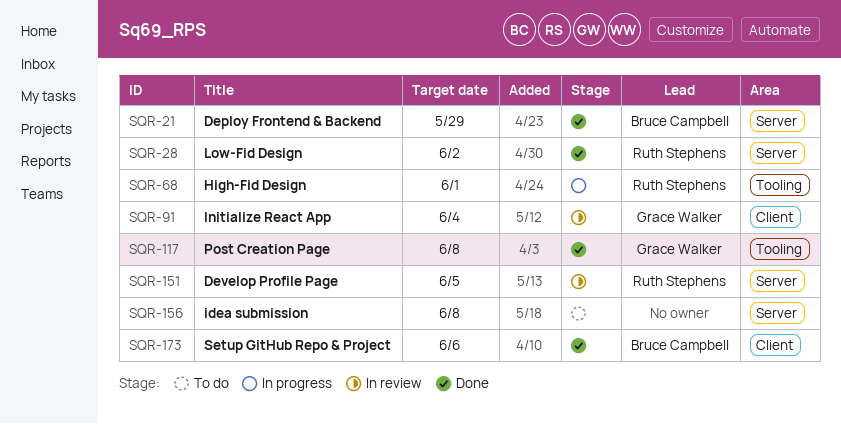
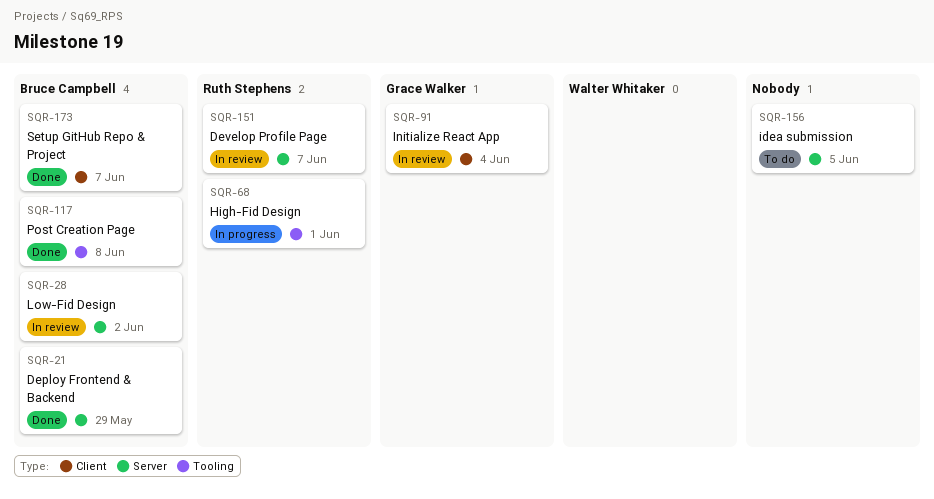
SQR-28, status: Done -> In review
SQR-28, owner: Ruth Stephens -> Bruce Campbell
SQR-117, owner: Grace Walker -> Bruce Campbell
SQR-151, due: Jun 5 -> Jun 7
SQR-156, due: Jun 8 -> Jun 5
SQR-173, due: Jun 6 -> Jun 7

